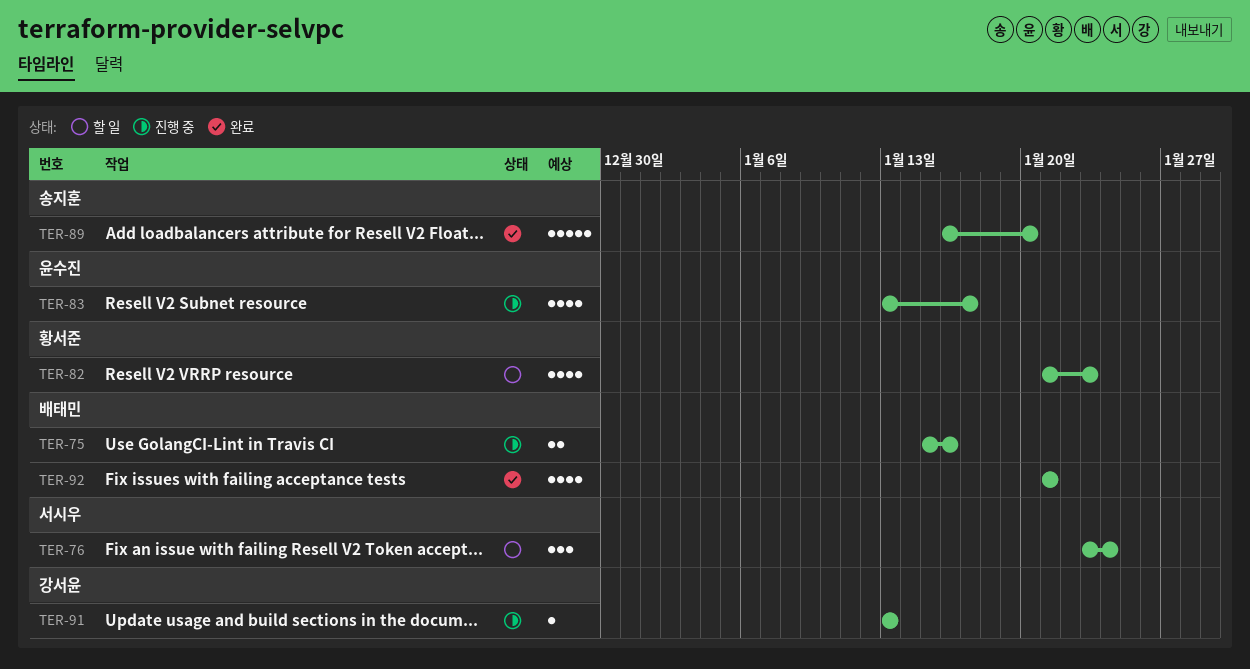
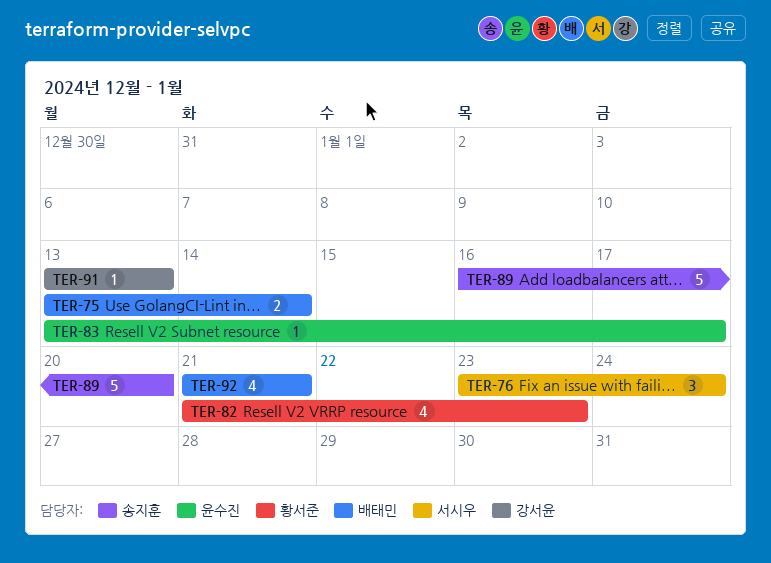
TER-75, start: Jan 15 -> Jan 13
TER-75, due: Jan 16 -> Jan 14
TER-83, estimate: 4 -> 1

